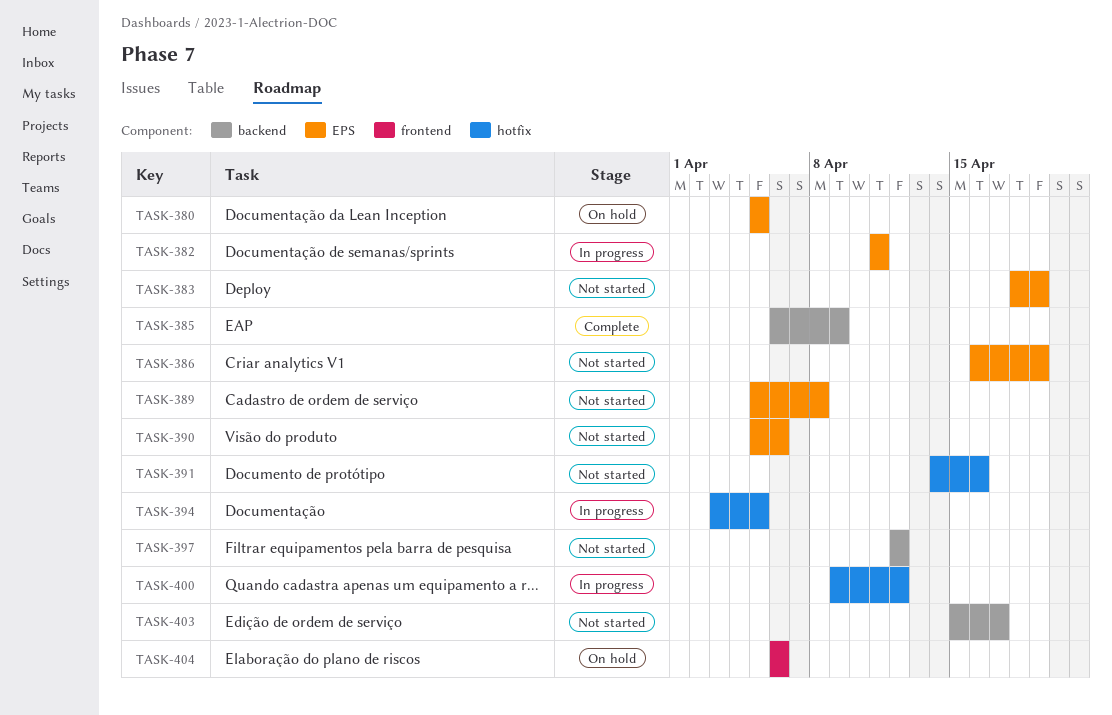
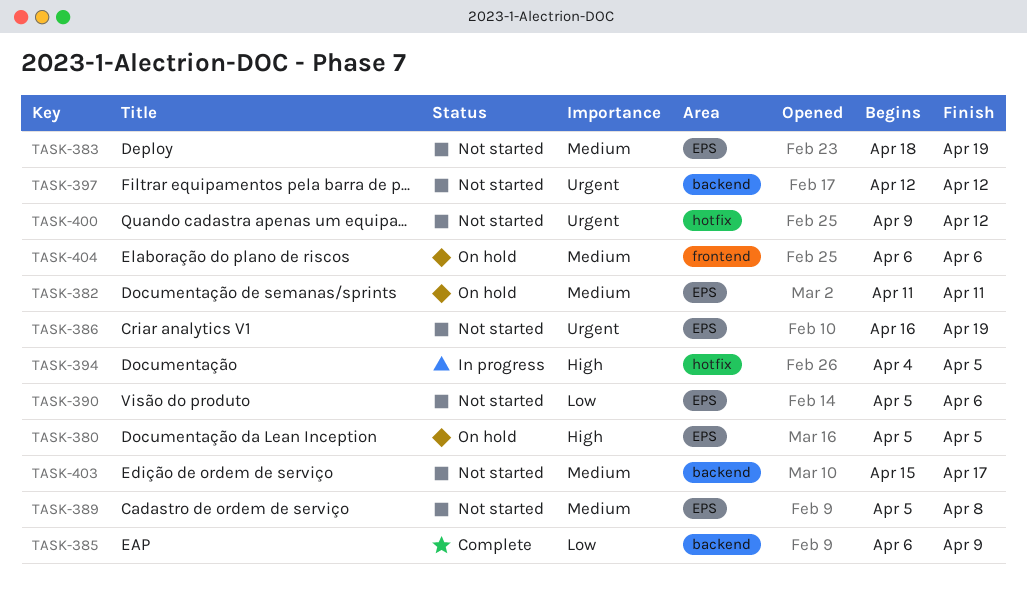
TASK-382, status: In progress -> On hold
TASK-391: present -> none
TASK-394, start: Apr 3 -> Apr 4
TASK-400, status: In progress -> Not started

